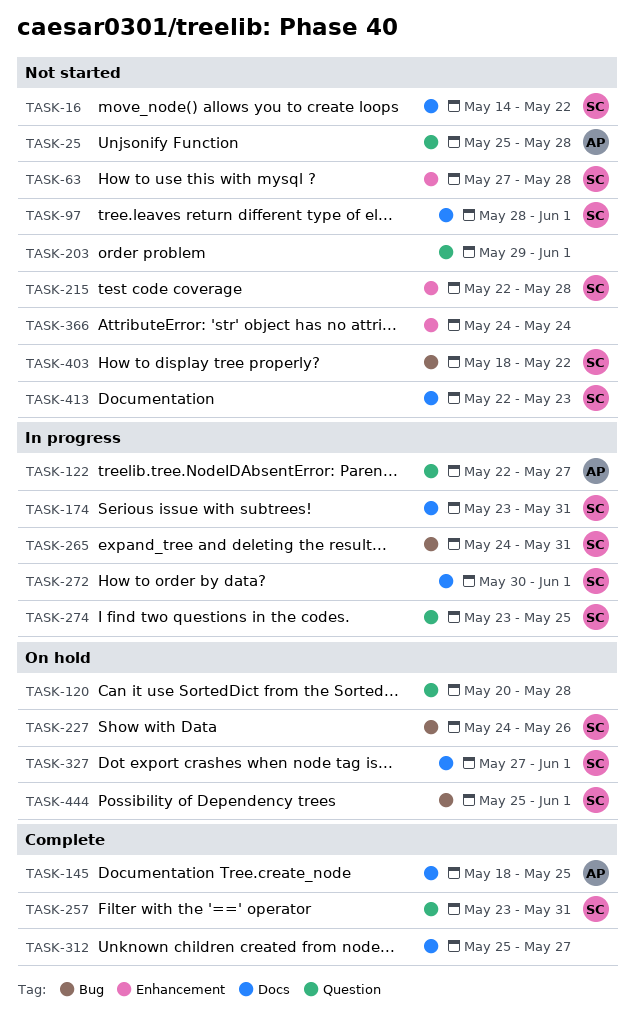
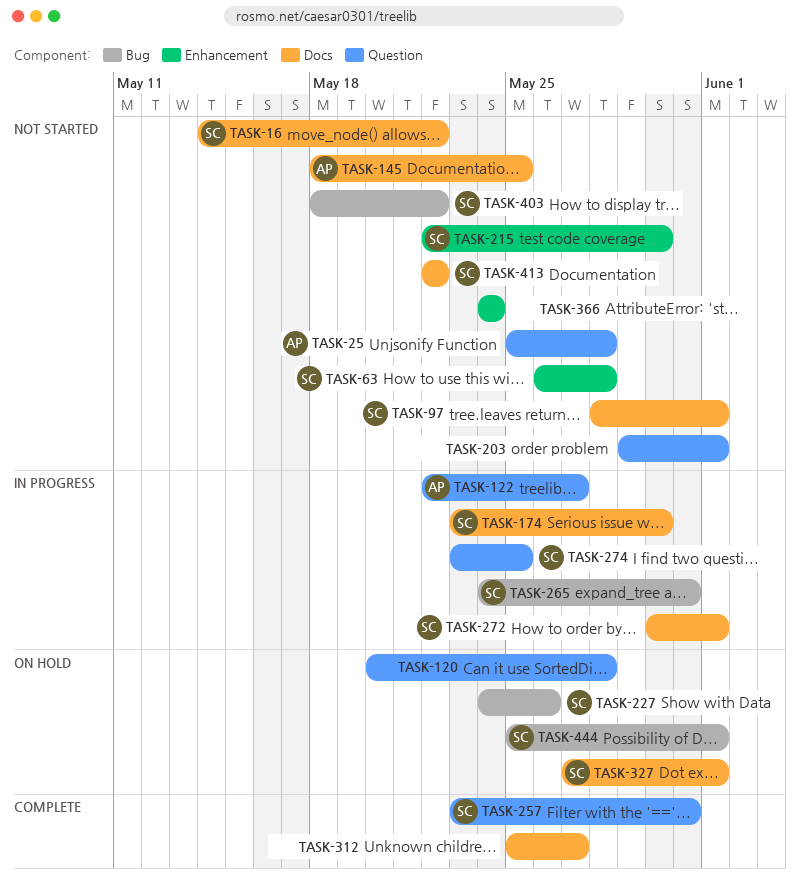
TASK-63, start: May 27 -> May 26
TASK-145, status: Complete -> Not started
TASK-174, due: May 31 -> May 30
TASK-215, due: May 28 -> May 30
TASK-413, due: May 23 -> May 22

